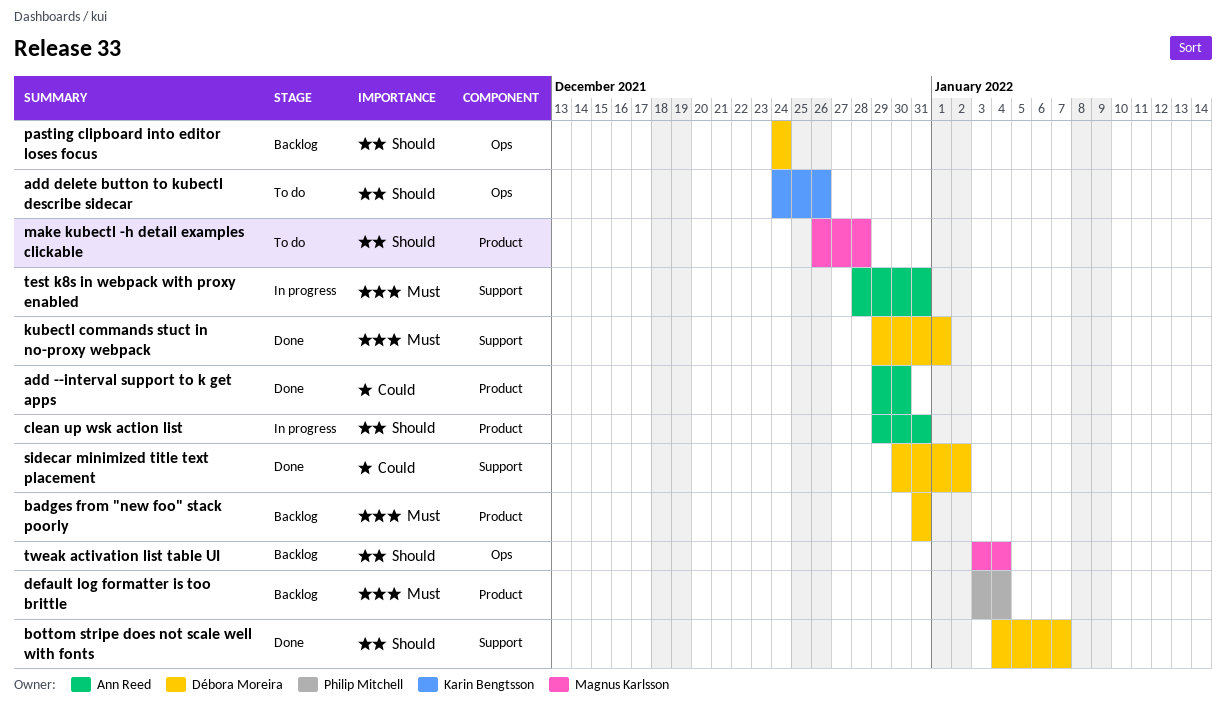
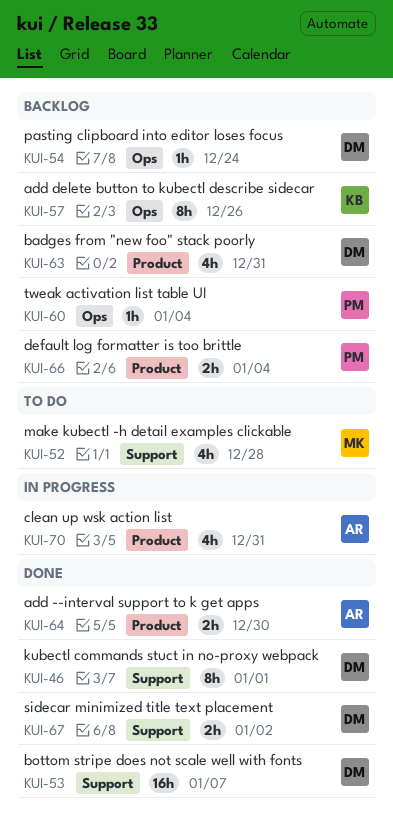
add delete button to kubectl describe sidecar, status: To do -> Backlog
make kubectl -h detail examples clickable, label: Product -> Support
test k8s in webpack with proxy enabled: present -> none
tweak activation list table UI, owner: Magnus Karlsson -> Philip Mitchell

